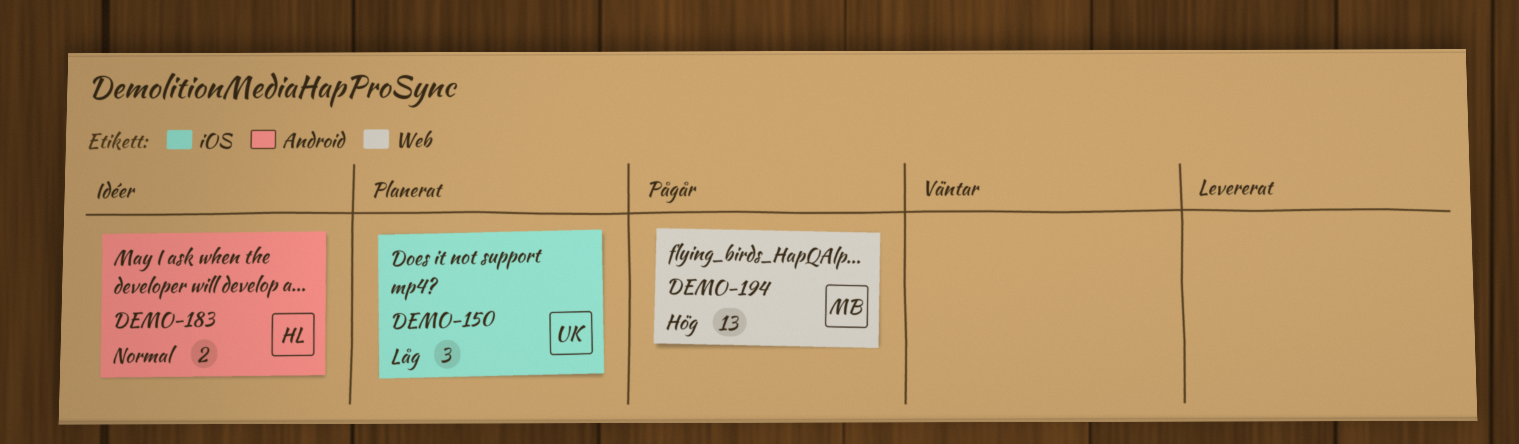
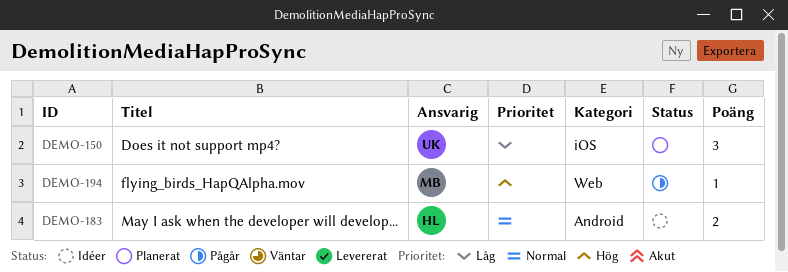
DEMO-194, estimate: 13 -> 1

